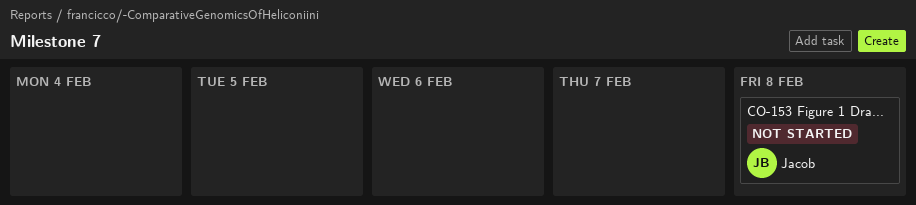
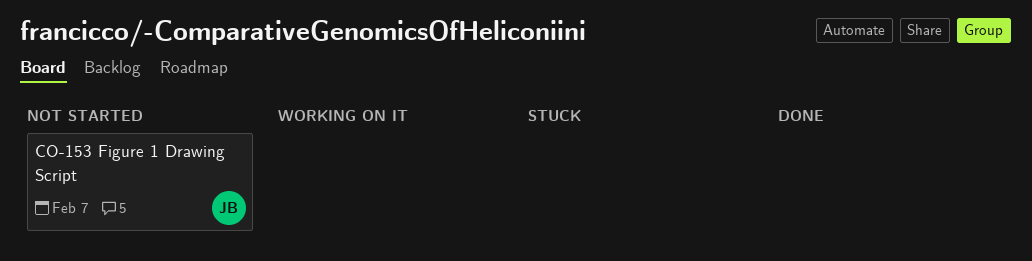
CO-153, due: Feb 8 -> Feb 7

